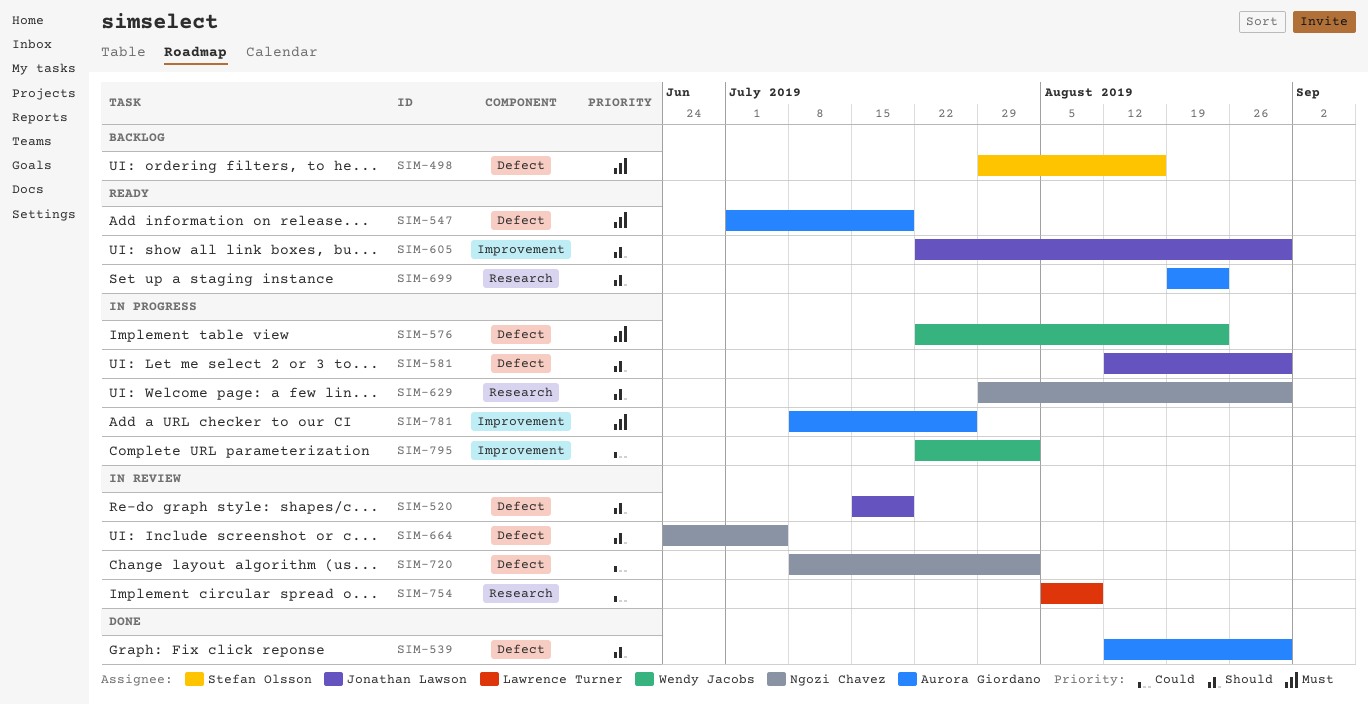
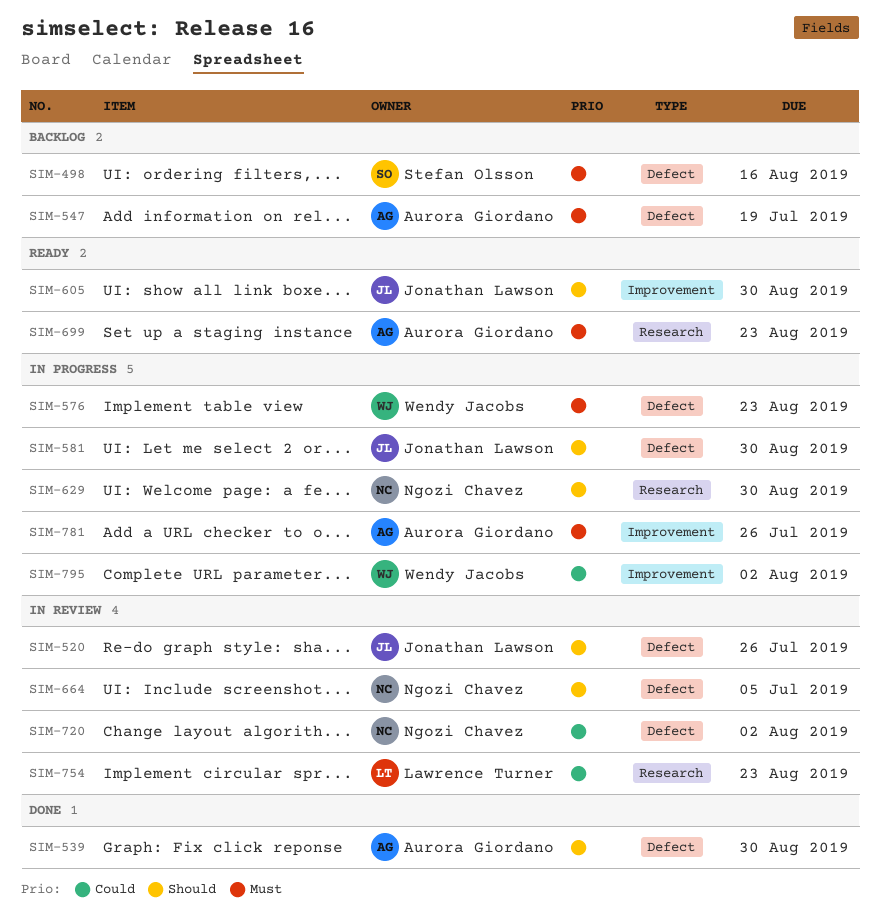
SIM-520, due: Jul 19 -> Jul 26
SIM-547, status: Ready -> Backlog
SIM-699, priority: Should -> Must
SIM-754, due: Aug 9 -> Aug 23

